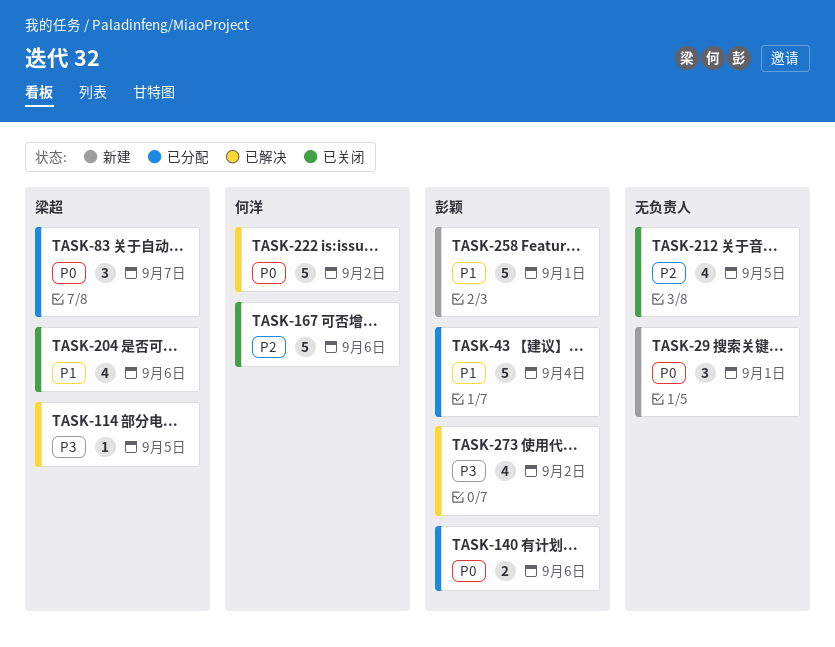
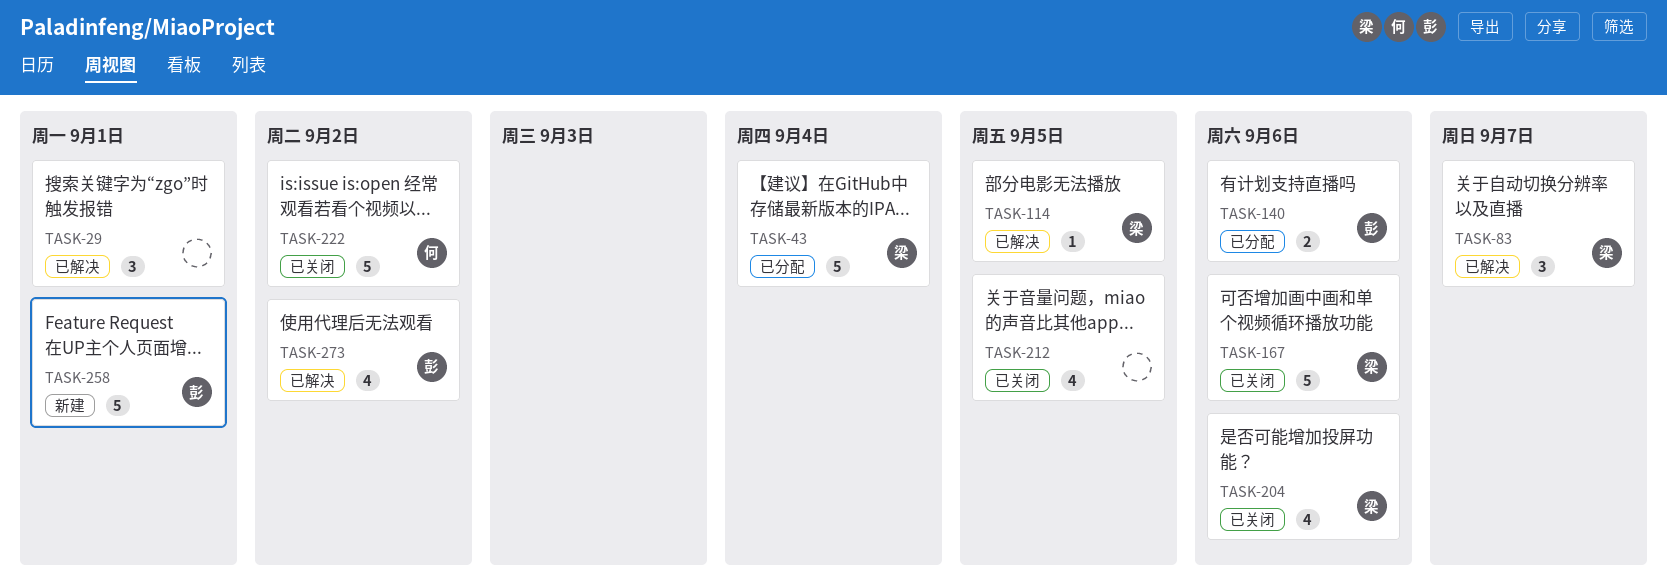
TASK-29, status: 新建 -> 已解决
TASK-43, owner: 彭颖 -> 梁超
TASK-83, status: 已分配 -> 已解决
TASK-167, owner: 何洋 -> 梁超
TASK-222, status: 已解决 -> 已关闭

